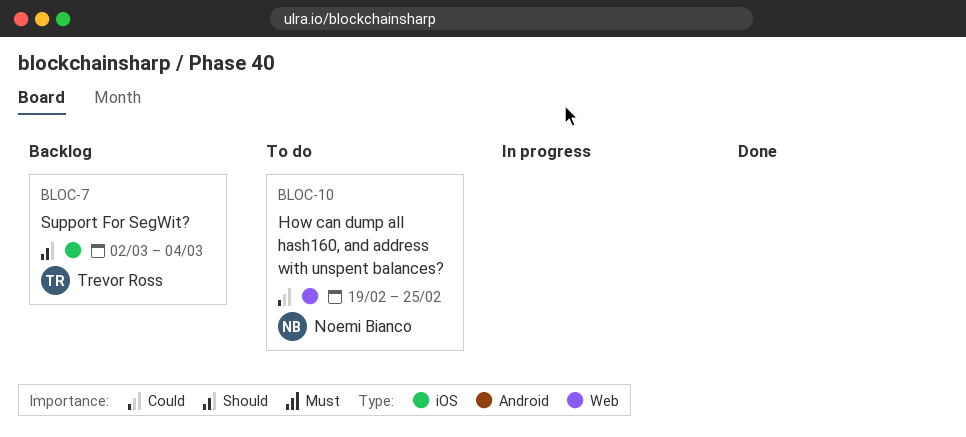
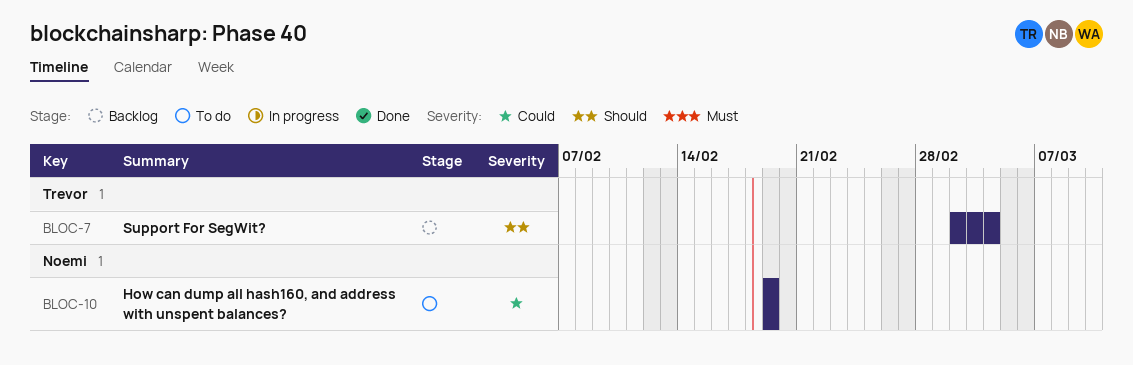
BLOC-10, due: Feb 25 -> Feb 19

